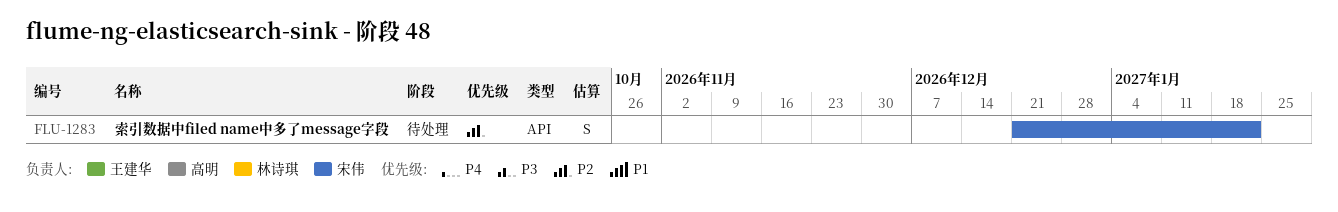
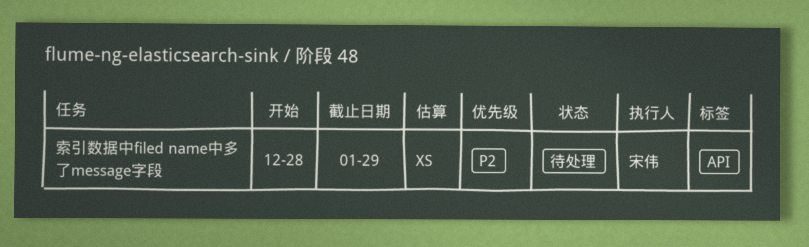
索引数据中filed name中多了message字段, estimate: S -> XS
索引数据中filed name中多了message字段, start: Dec 21 -> Dec 28
索引数据中filed name中多了message字段, due: Jan 22 -> Jan 29

